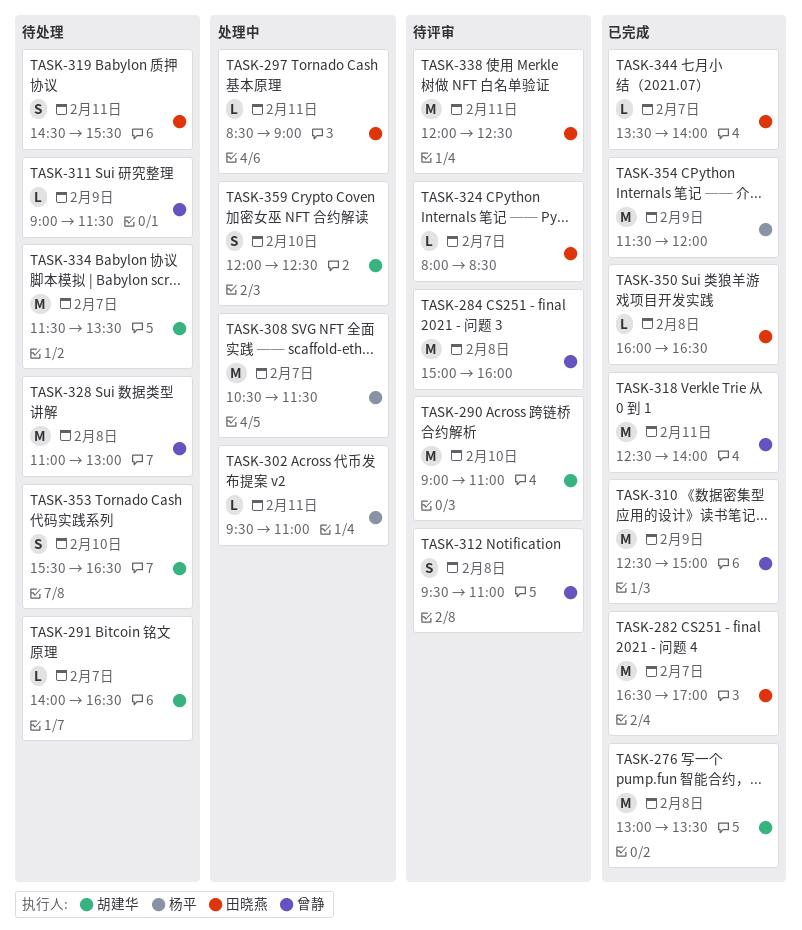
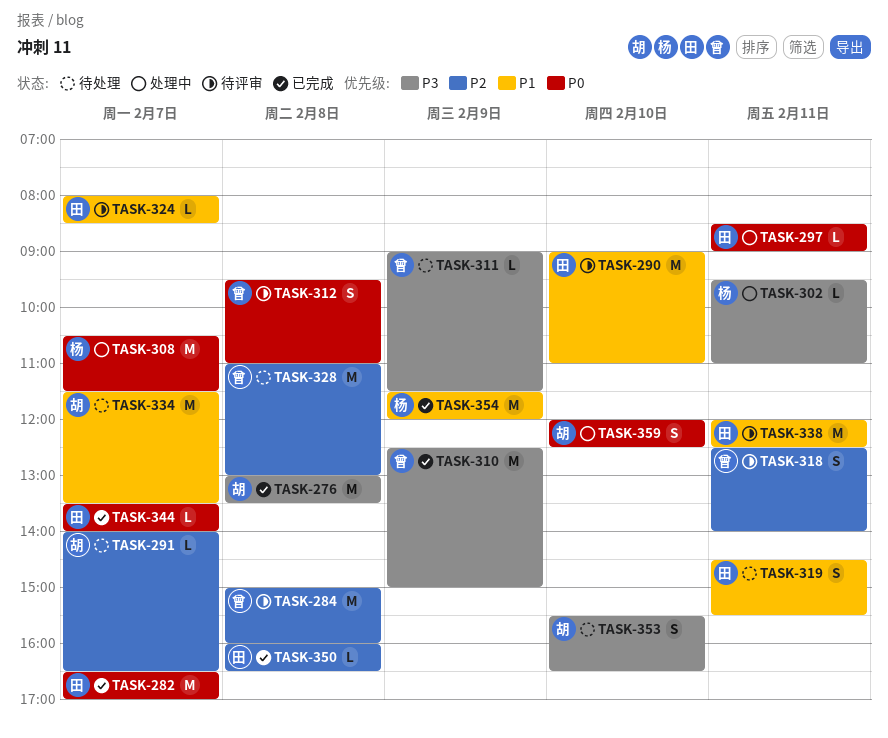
TASK-290, owner: 胡建华 -> 田晓燕
TASK-318, status: 已完成 -> 待评审
TASK-318, estimate: M -> S

